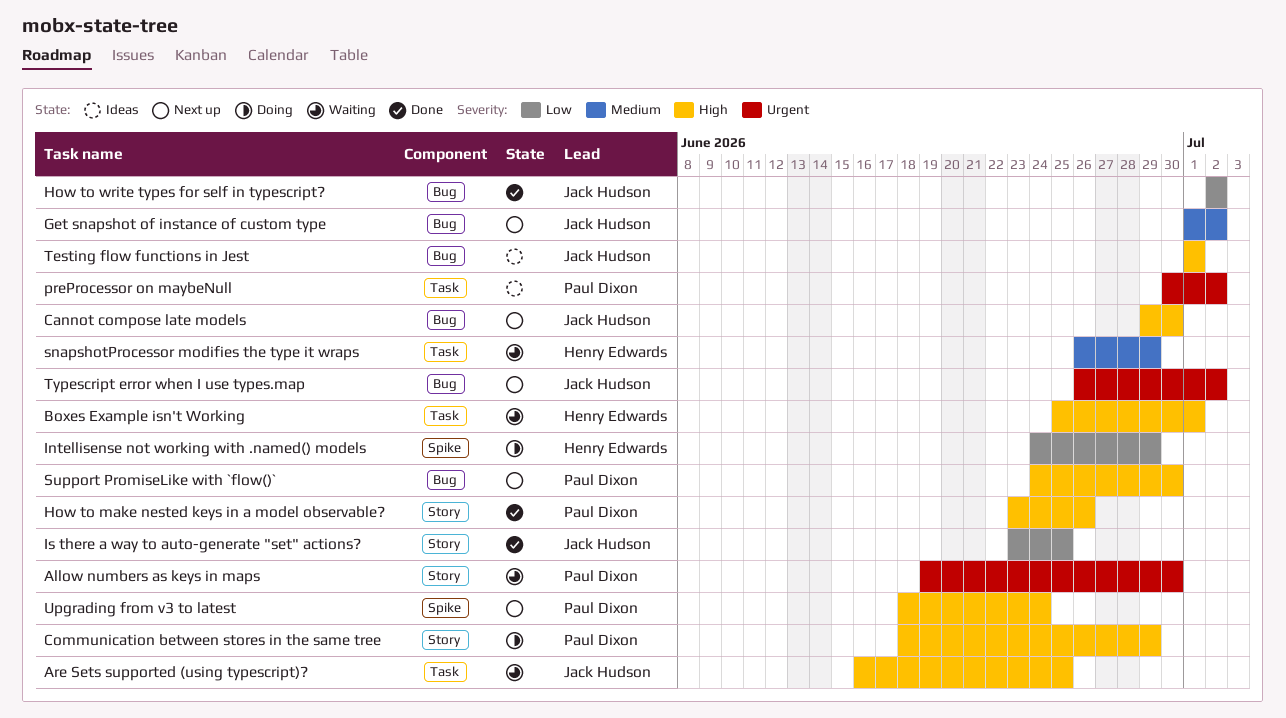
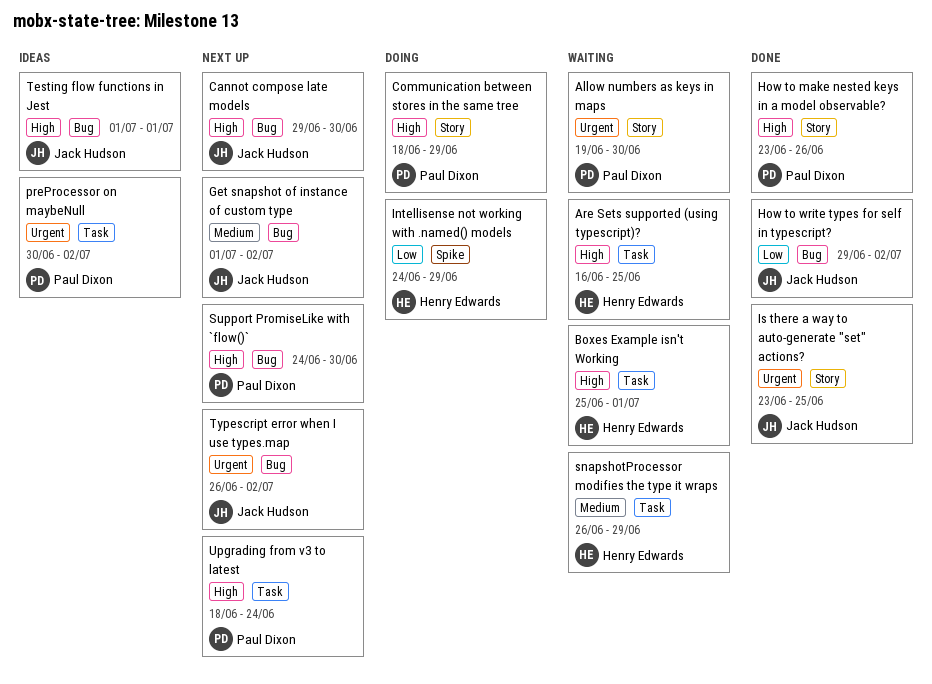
Are Sets supported (using typescript)?, owner: Jack Hudson -> Henry Edwards
How to write types for self in typescript?, start: Jul 2 -> Jun 29
Is there a way to auto-generate "set" actions?, priority: Low -> Urgent
Upgrading from v3 to latest, label: Spike -> Task

